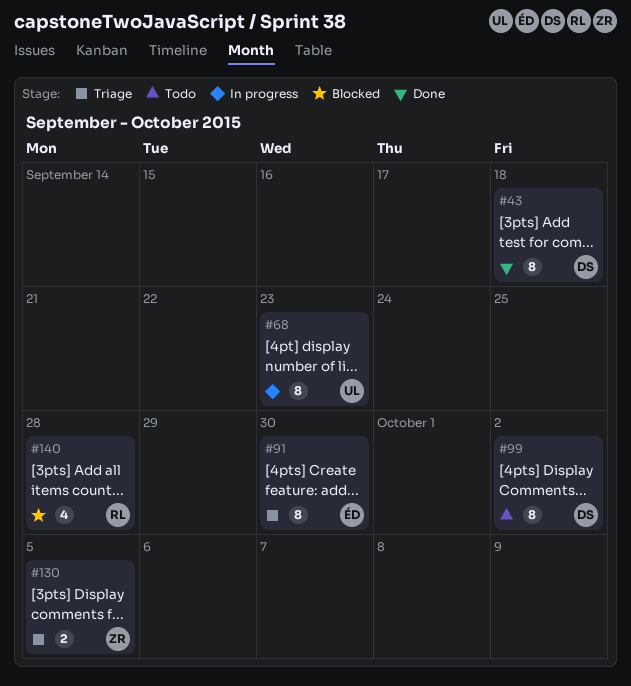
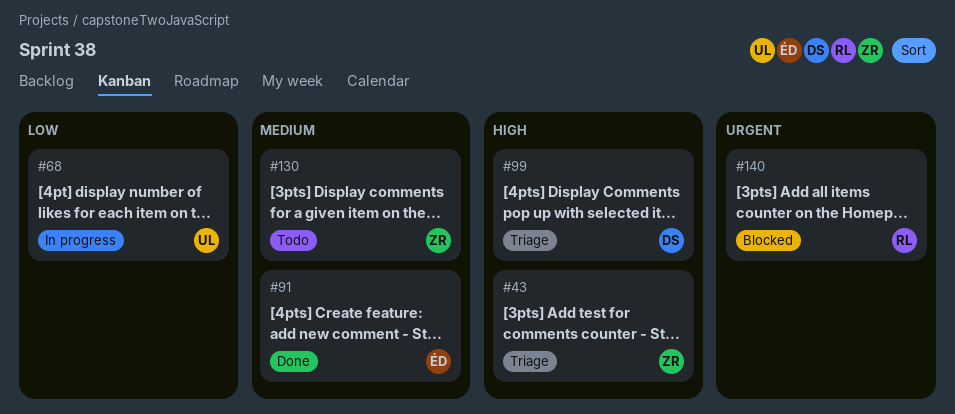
#43, status: Done -> Triage
#43, owner: DS -> ZR
#91, status: Triage -> Done
#99, status: Todo -> Triage
#130, status: Triage -> Todo

